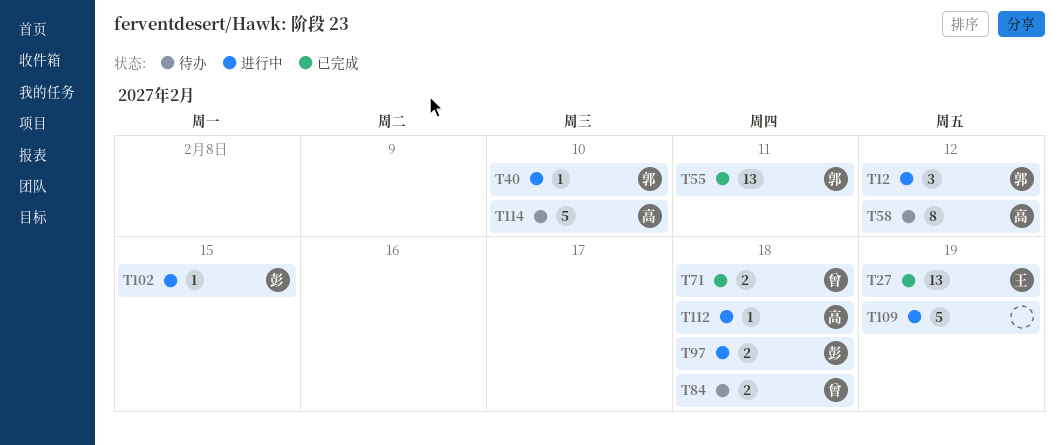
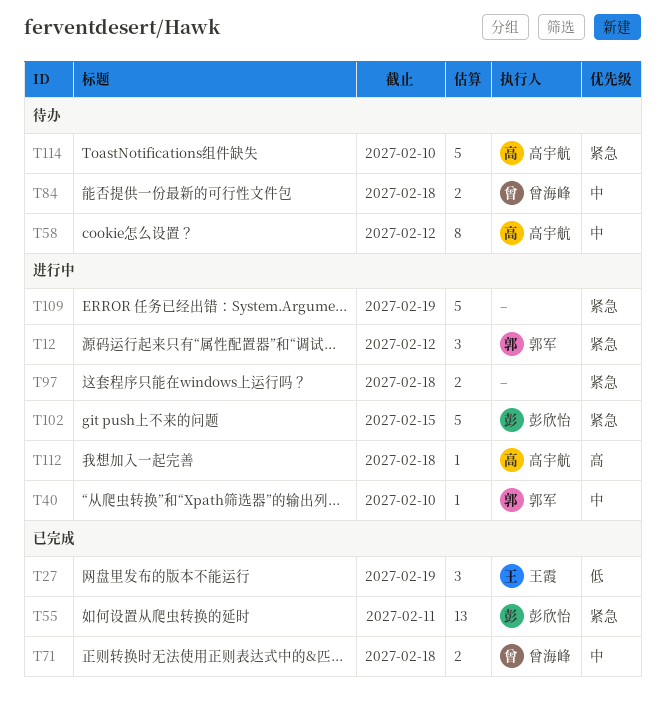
T27, estimate: 13 -> 3
T55, owner: 郭军 -> 彭欣怡
T97, owner: 彭欣怡 -> none
T102, estimate: 1 -> 5

